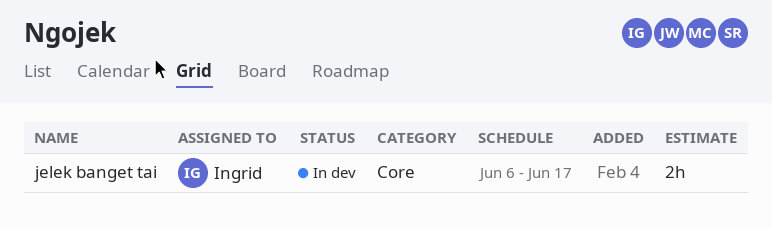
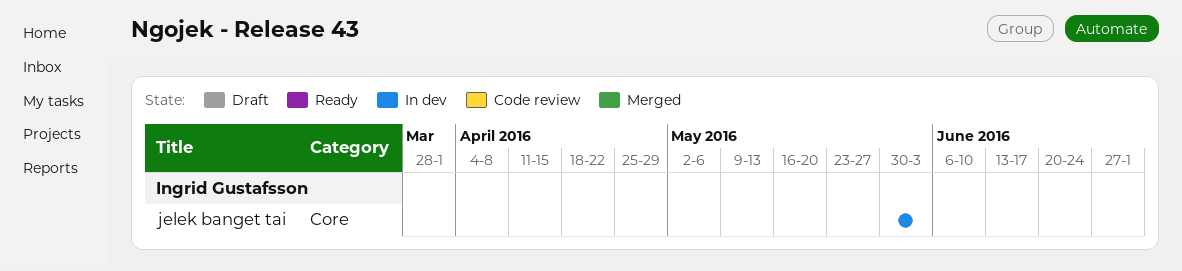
jelek banget tai, start: Jun 6 -> May 30
jelek banget tai, due: Jun 17 -> Jun 3

